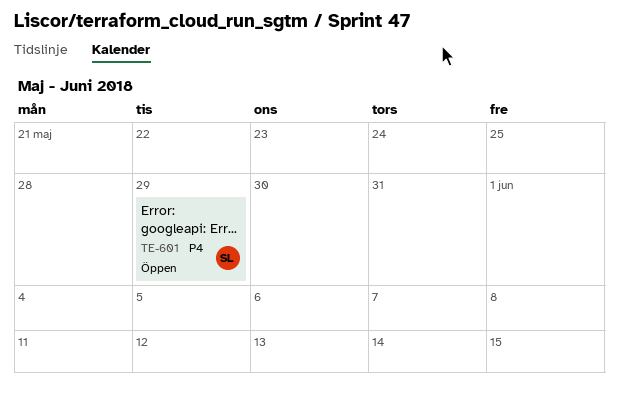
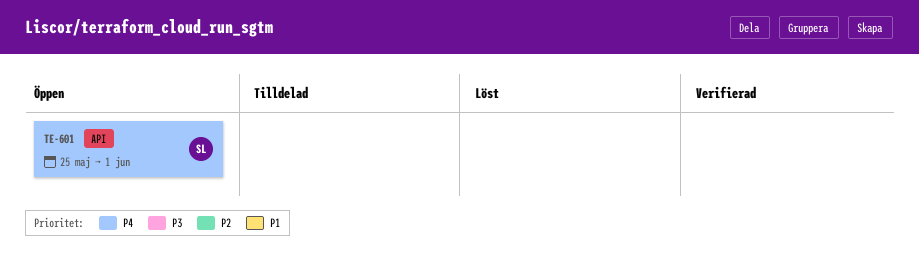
TE-601, due: May 29 -> Jun 1

